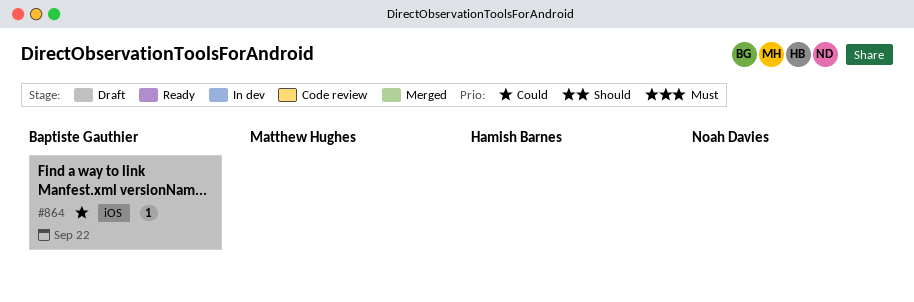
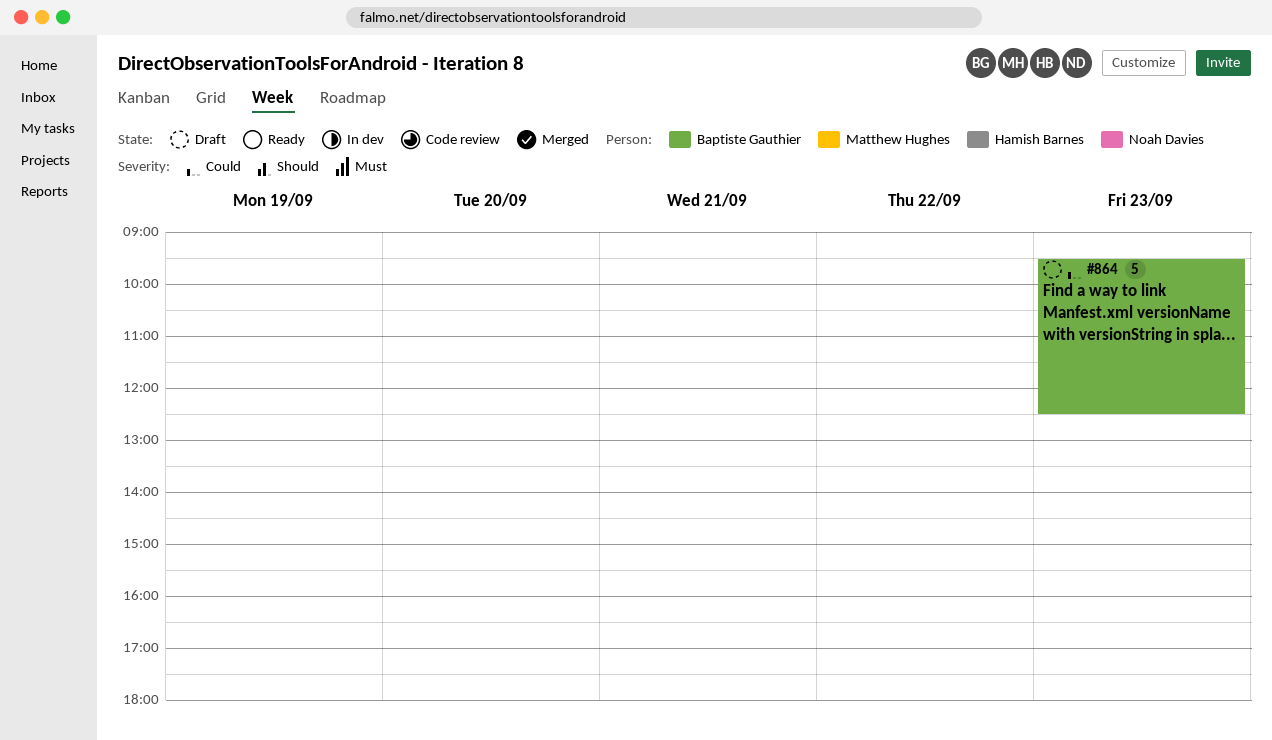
#864, estimate: 1 -> 5
#864, day: Sep 22 -> Sep 23

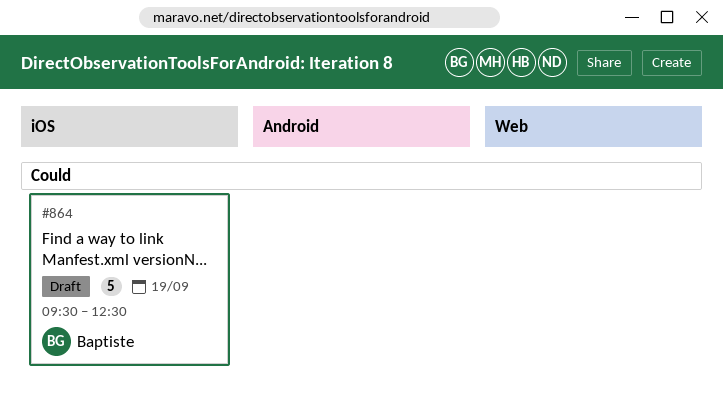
#864, day: Sep 23 -> Sep 19

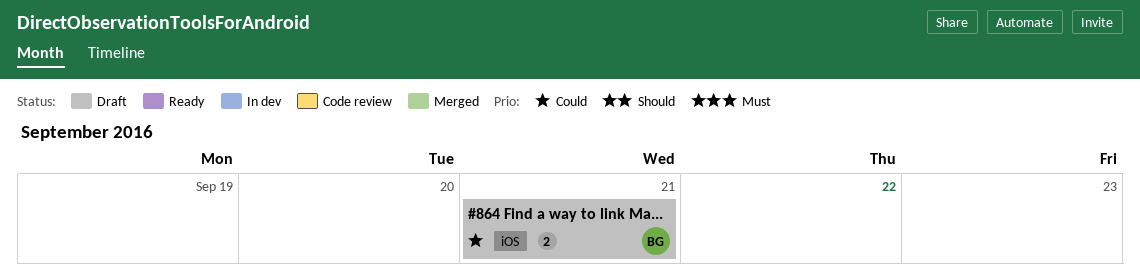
#864, estimate: 5 -> 2
#864, day: Sep 19 -> Sep 21

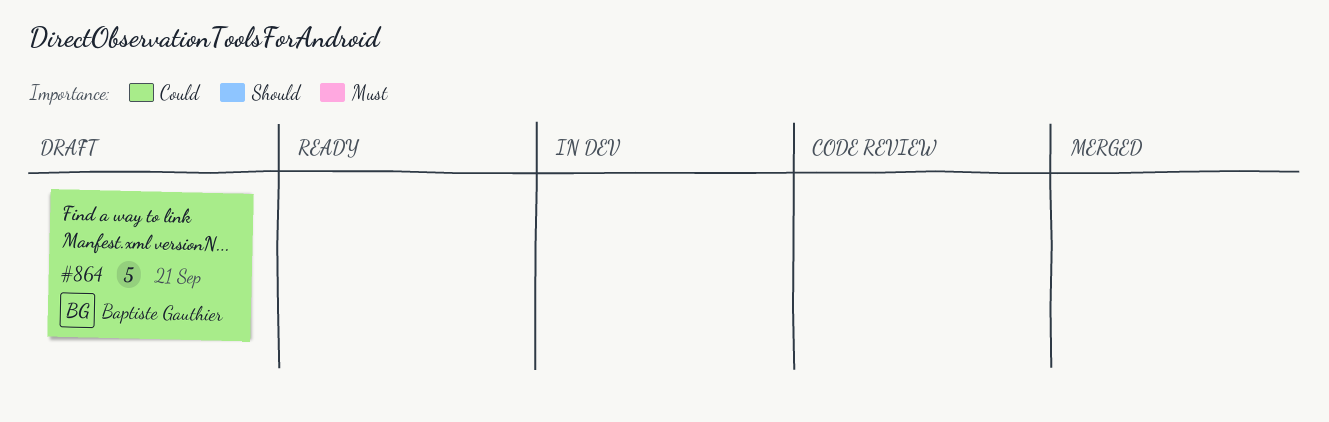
#864, estimate: 2 -> 5

